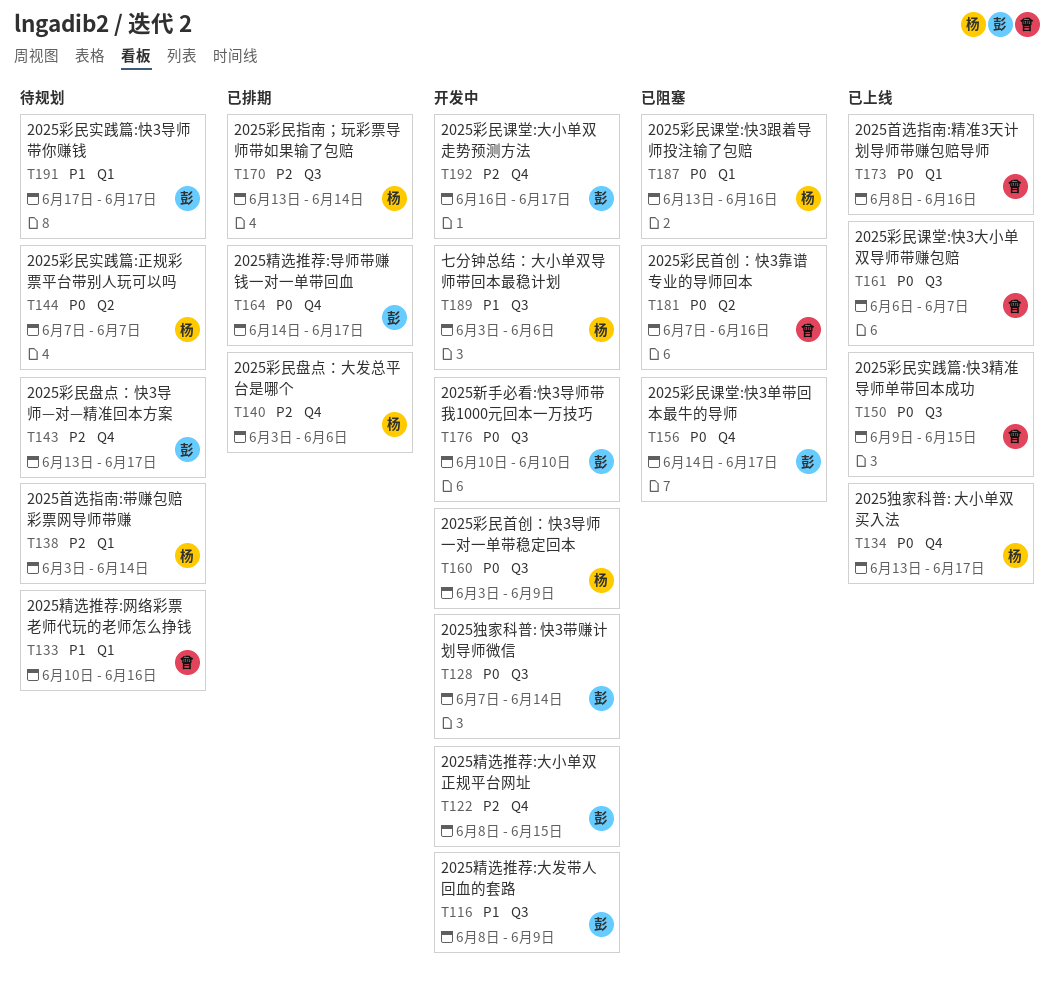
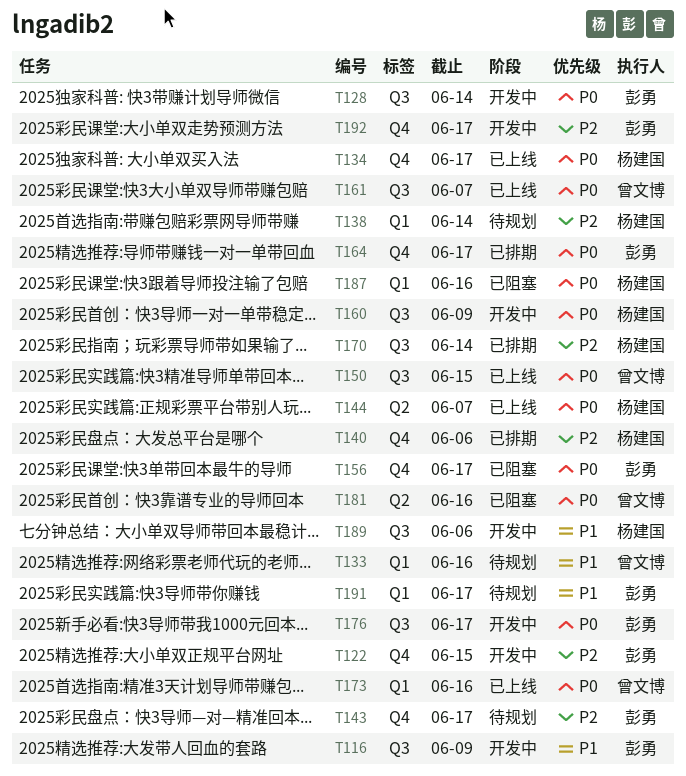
T144, status: 待规划 -> 已上线
T176, due: Jun 10 -> Jun 17

